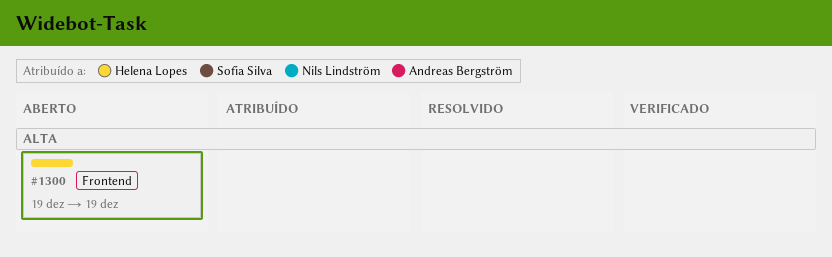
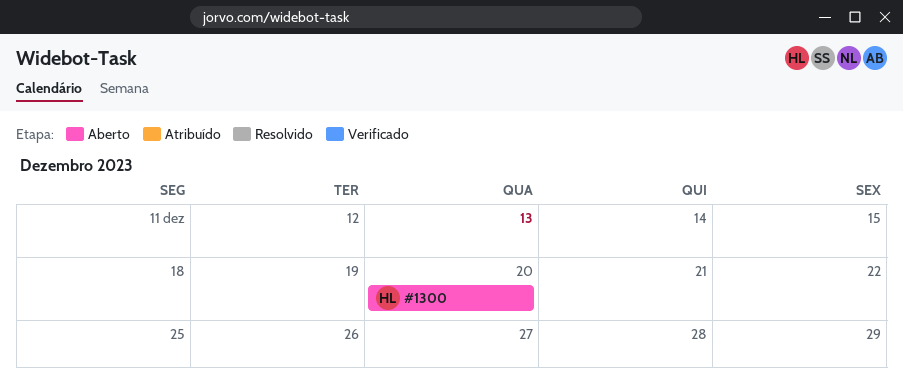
#1300, start: Dec 19 -> Dec 20
#1300, due: Dec 19 -> Dec 20

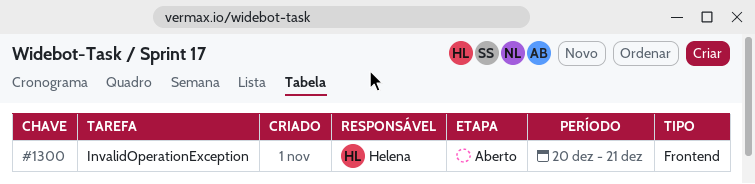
#1300, due: Dec 20 -> Dec 21

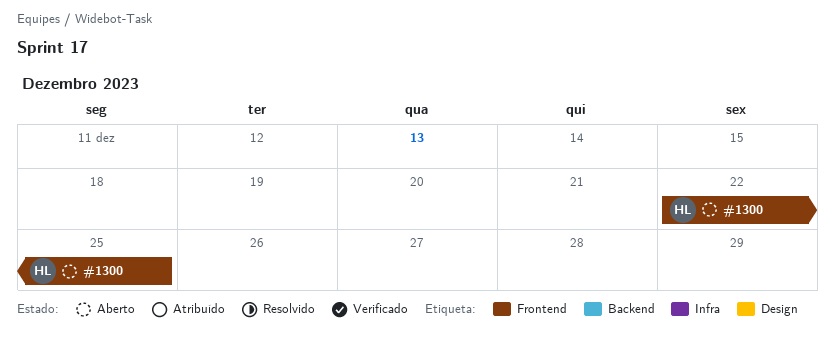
#1300, start: Dec 20 -> Dec 22
#1300, due: Dec 21 -> Dec 25

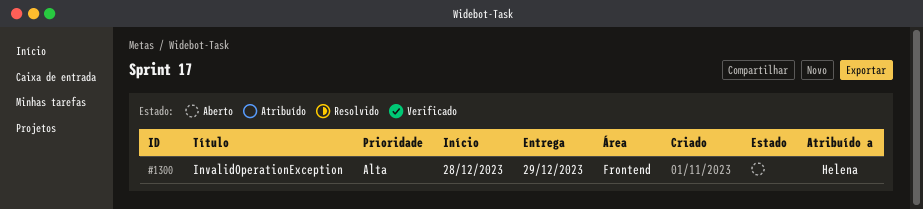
#1300, start: Dec 22 -> Dec 28
#1300, due: Dec 25 -> Dec 29

